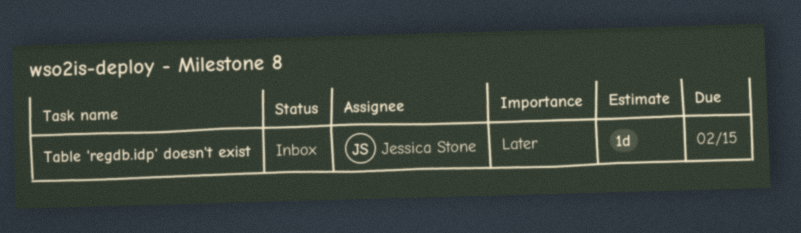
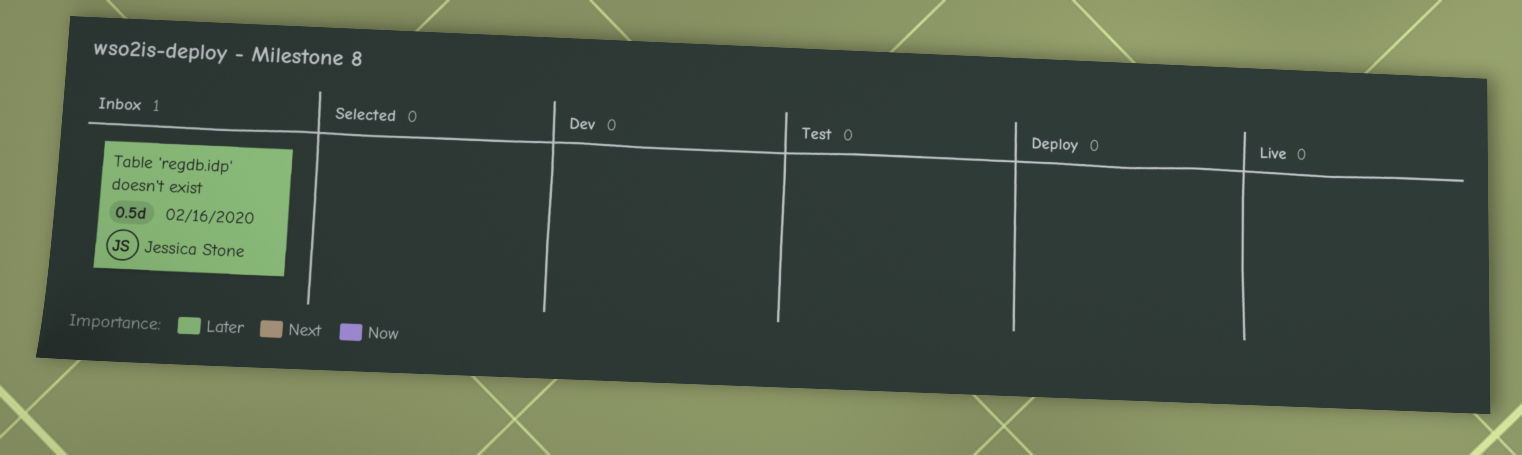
Table 'regdb.idp' doesn't exist, estimate: 1d -> 0.5d
Table 'regdb.idp' doesn't exist, due: Feb 15 -> Feb 16

